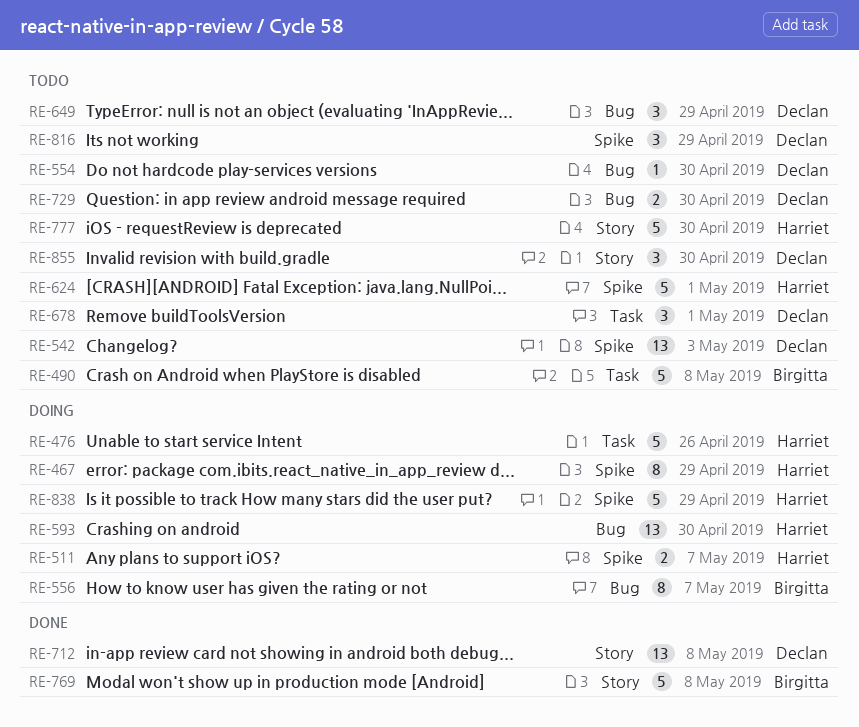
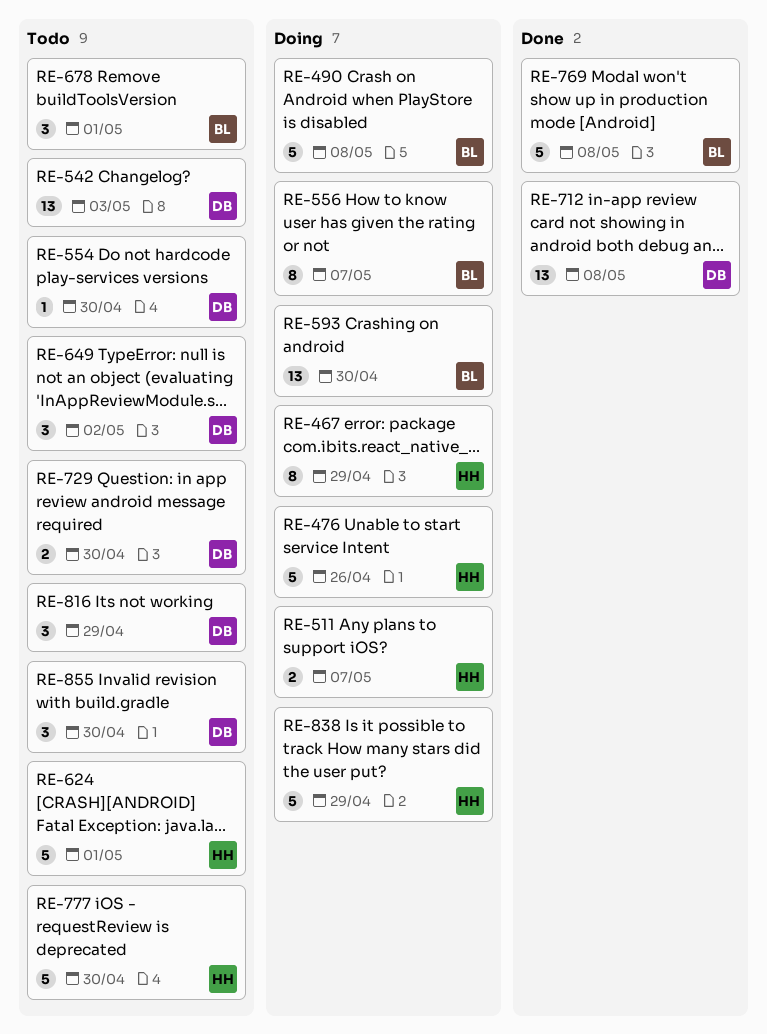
RE-490, status: Todo -> Doing
RE-593, owner: Harriet -> Birgitta
RE-649, due: Apr 29 -> May 2
RE-678, owner: Declan -> Birgitta

